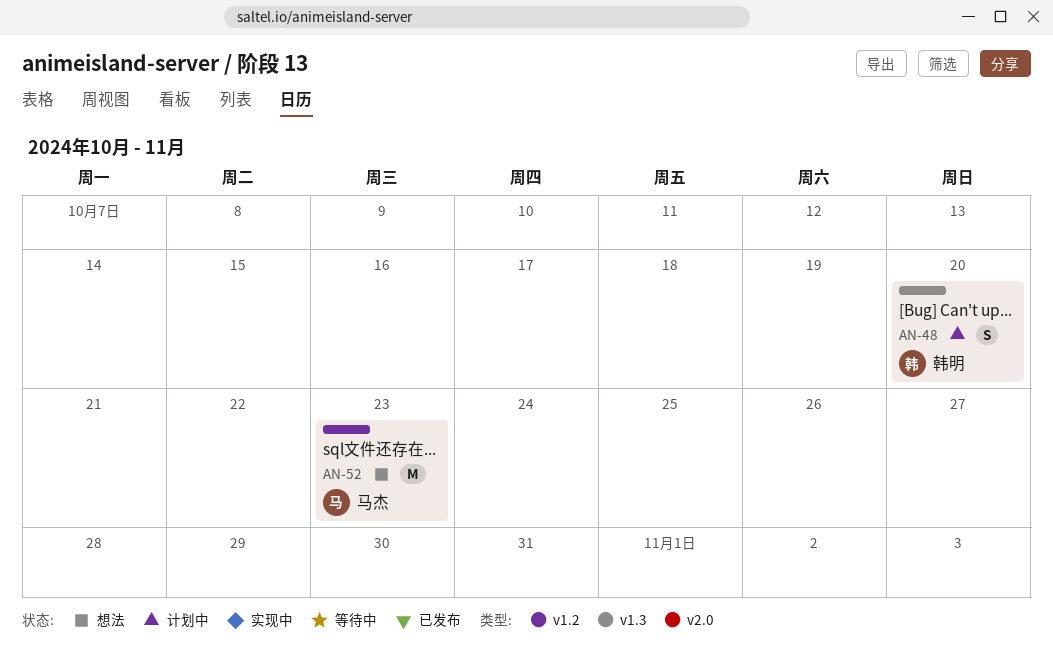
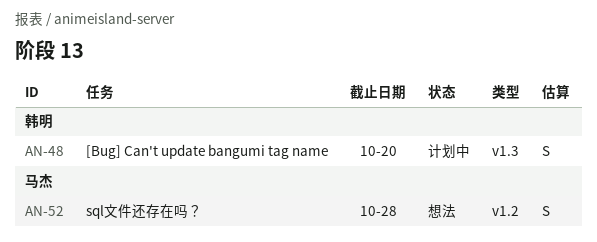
AN-52, estimate: M -> S
AN-52, due: Oct 23 -> Oct 28

